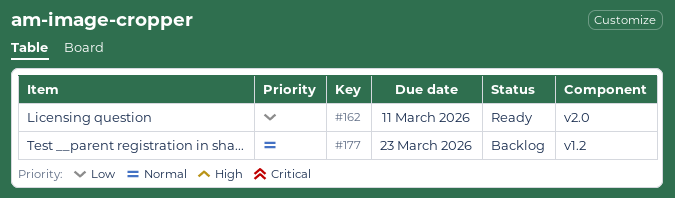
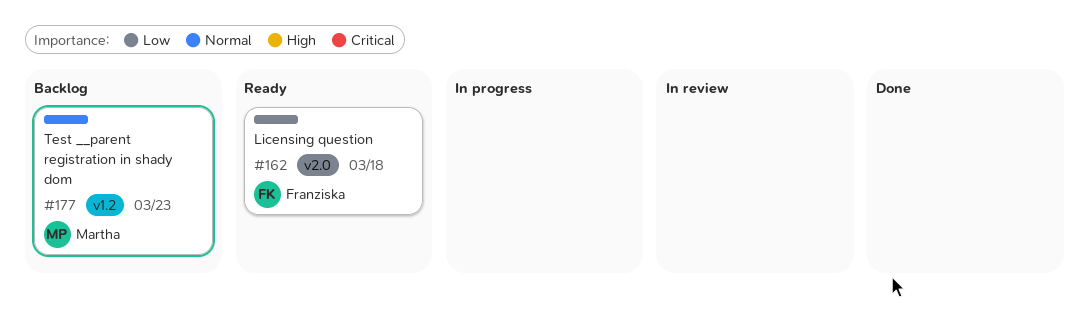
#162, due: Mar 11 -> Mar 18

